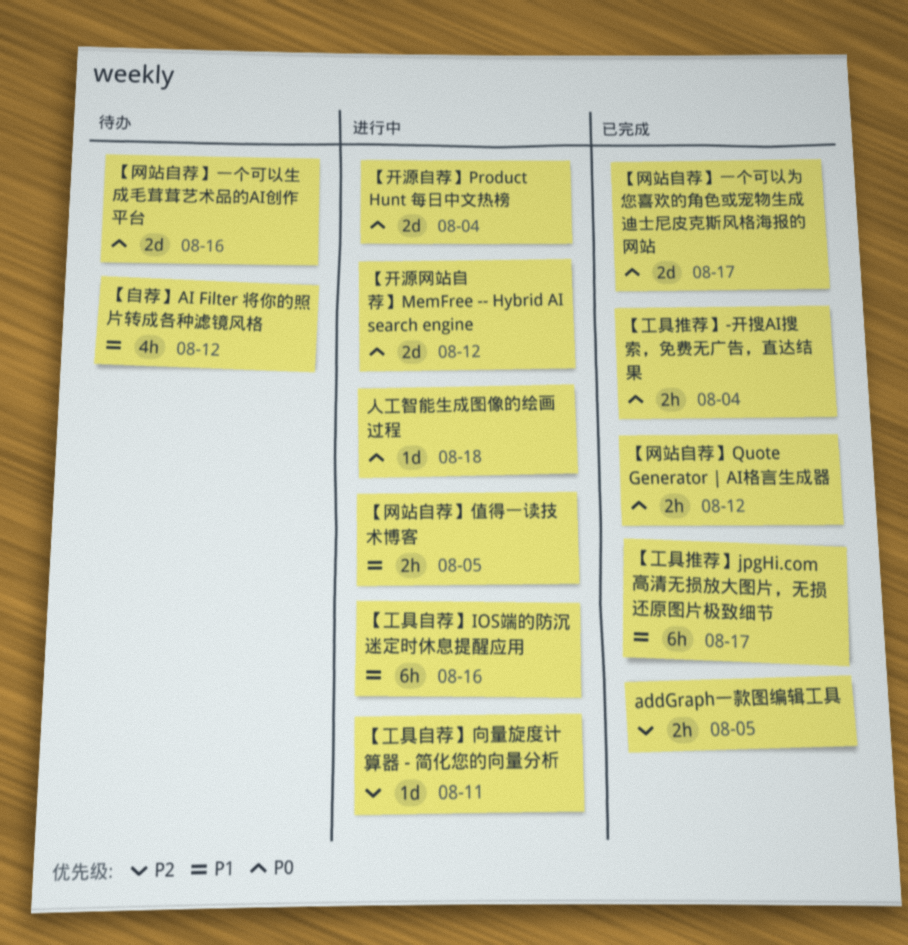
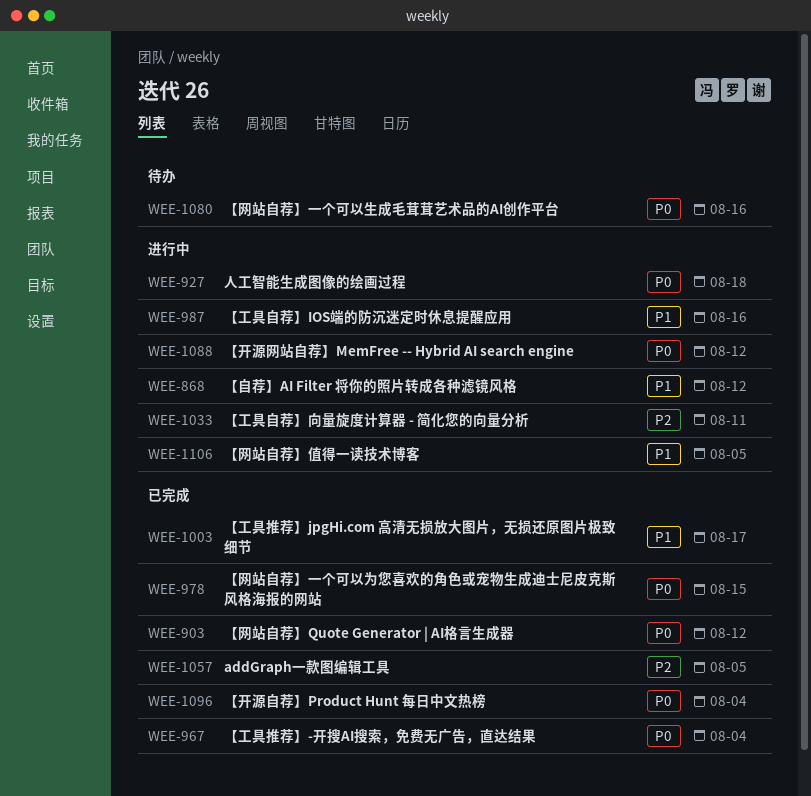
【开源自荐】Product Hunt 每日中文热榜, status: 进行中 -> 已完成
【网站自荐】一个可以为您喜欢的角色或宠物生成迪士尼皮克斯风格海报的网站, due: Aug 17 -> Aug 15
【自荐】AI Filter 将你的照片转成各种滤镜风格, status: 待办 -> 进行中

